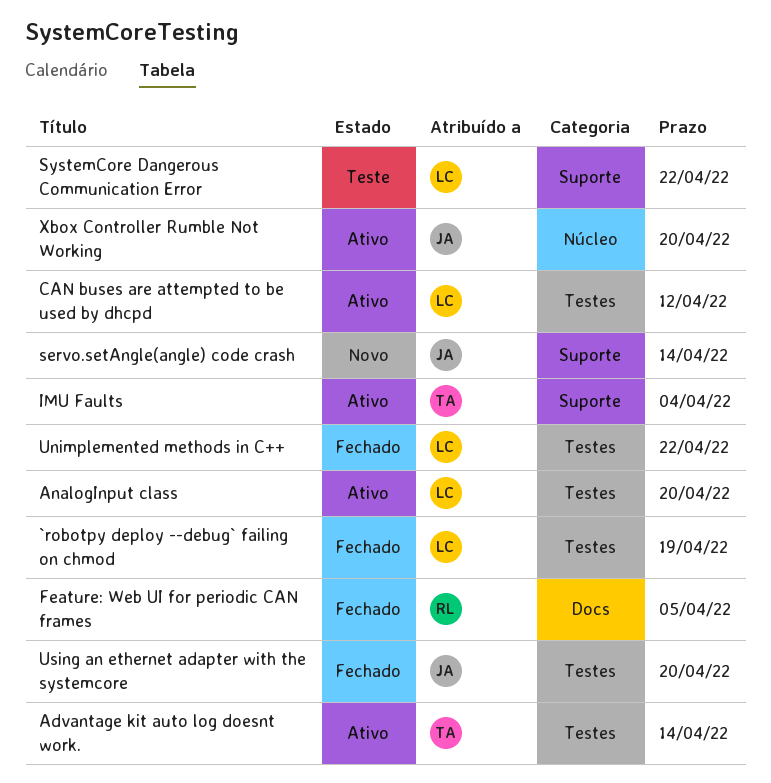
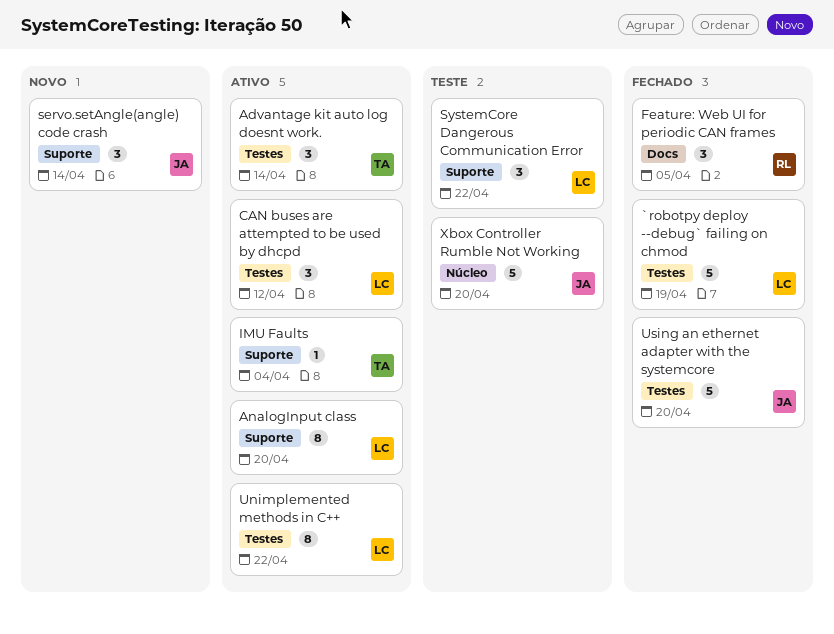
AnalogInput class, label: Testes -> Suporte
Unimplemented methods in C++, status: Fechado -> Ativo
Xbox Controller Rumble Not Working, status: Ativo -> Teste

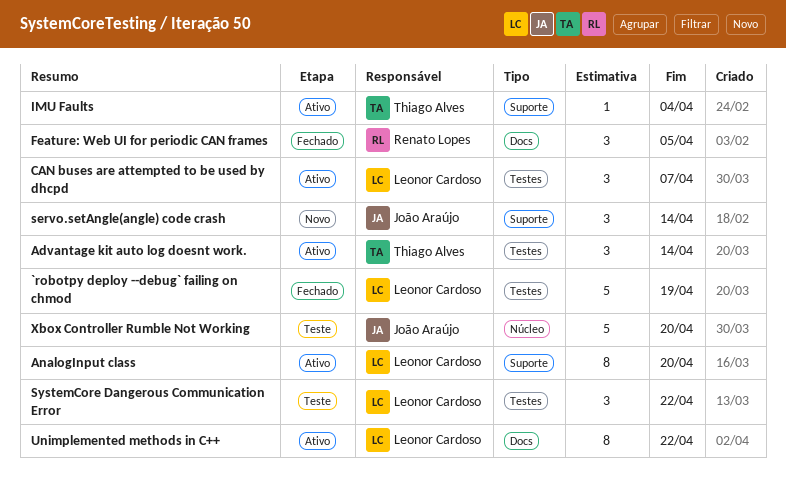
CAN buses are attempted to be used by dhcpd, due: Apr 12 -> Apr 7
SystemCore Dangerous Communication Error, label: Suporte -> Testes
Unimplemented methods in C++, label: Testes -> Docs
Using an ethernet adapter with the systemcore: present -> none

